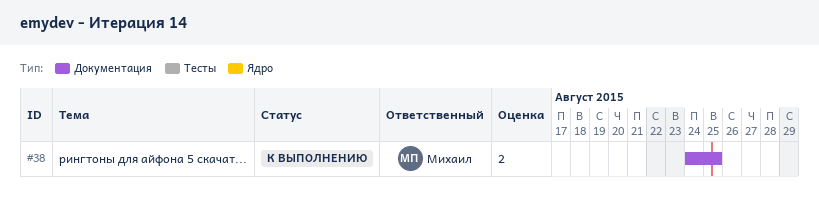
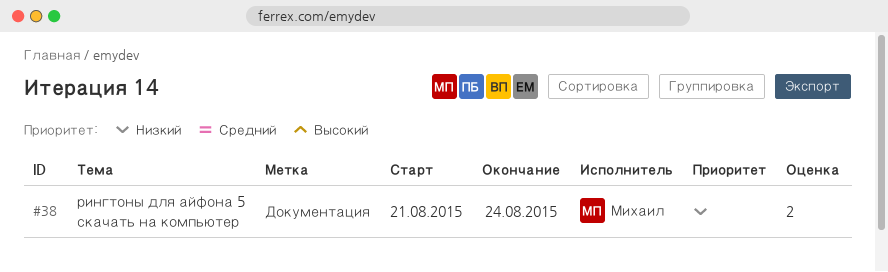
#38, start: Aug 24 -> Aug 21
#38, due: Aug 25 -> Aug 24

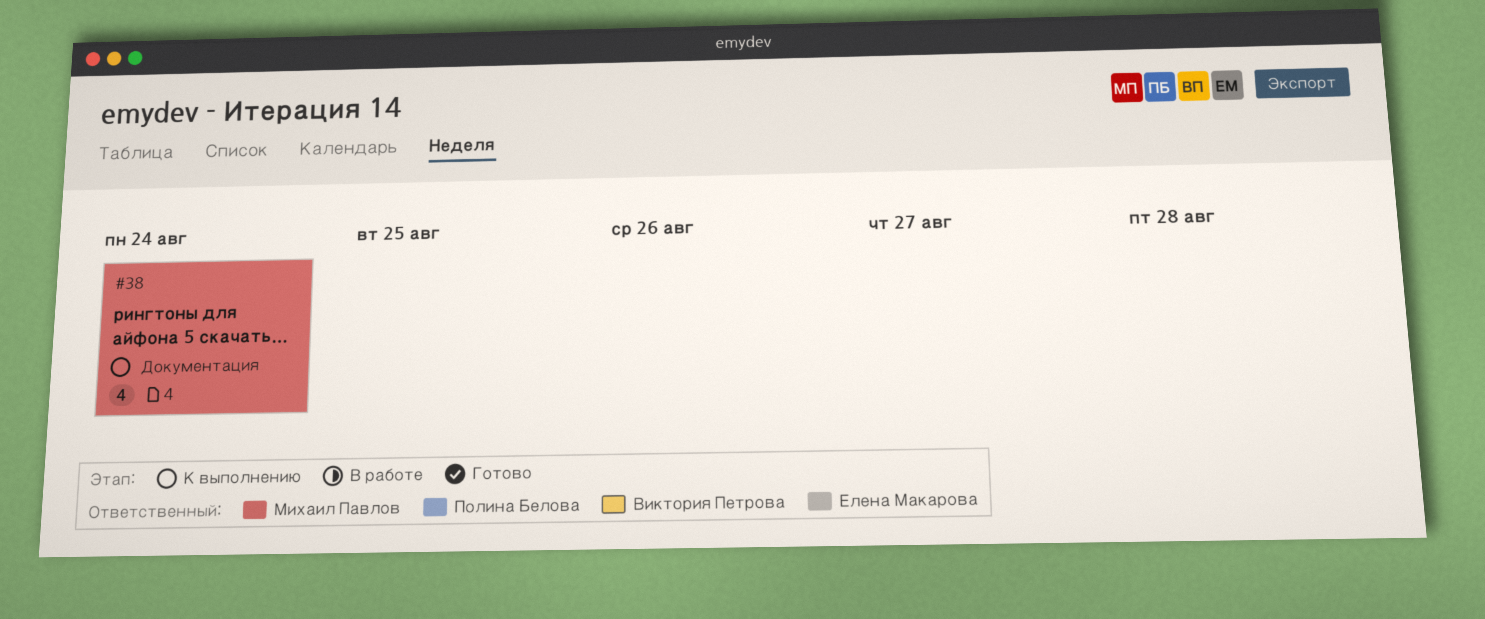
#38, estimate: 2 -> 4

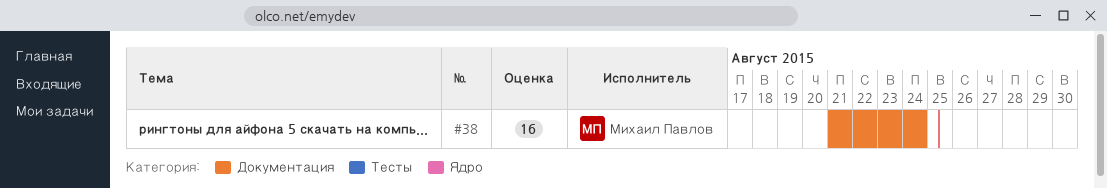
#38, estimate: 4 -> 16

